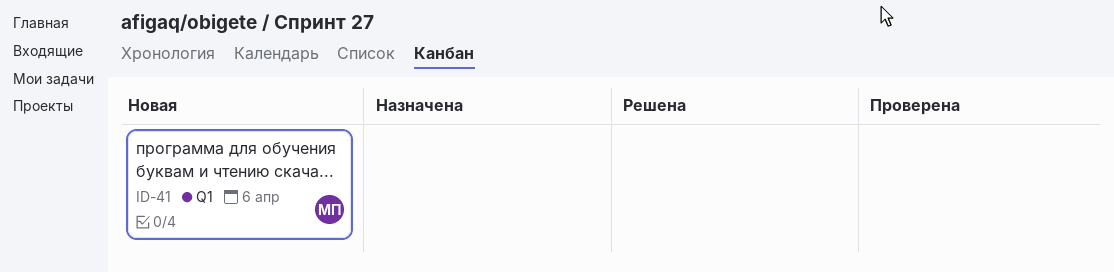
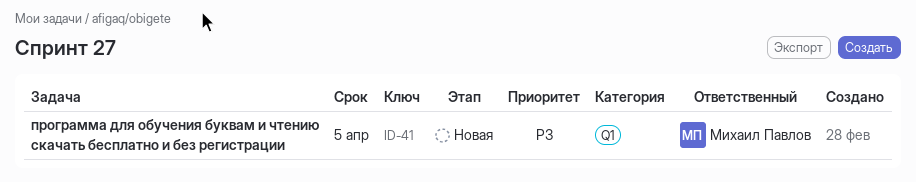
ID-41, due: Apr 6 -> Apr 5

